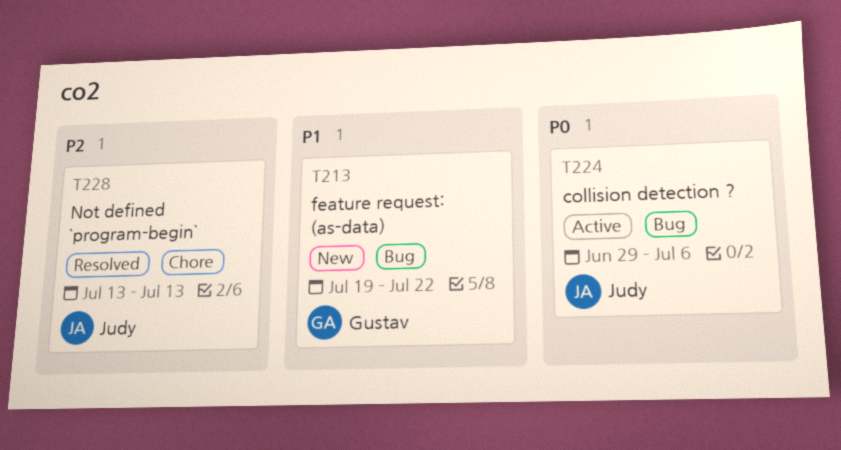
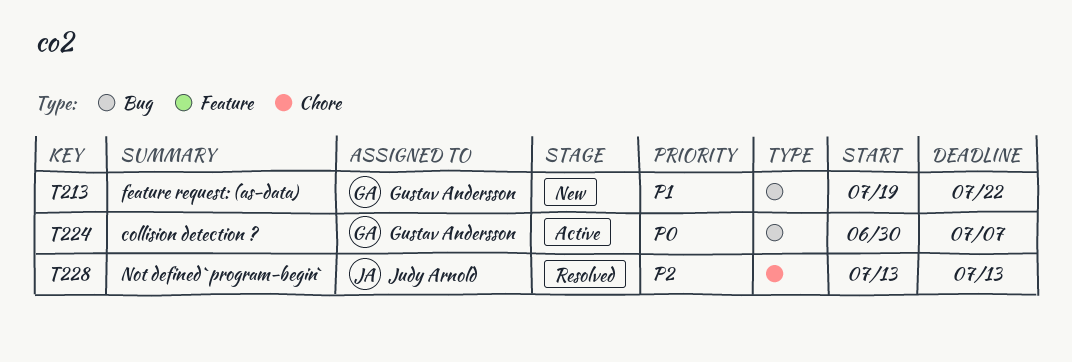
T224, owner: Judy Arnold -> Gustav Andersson
T224, start: Jun 29 -> Jun 30
T224, due: Jul 6 -> Jul 7

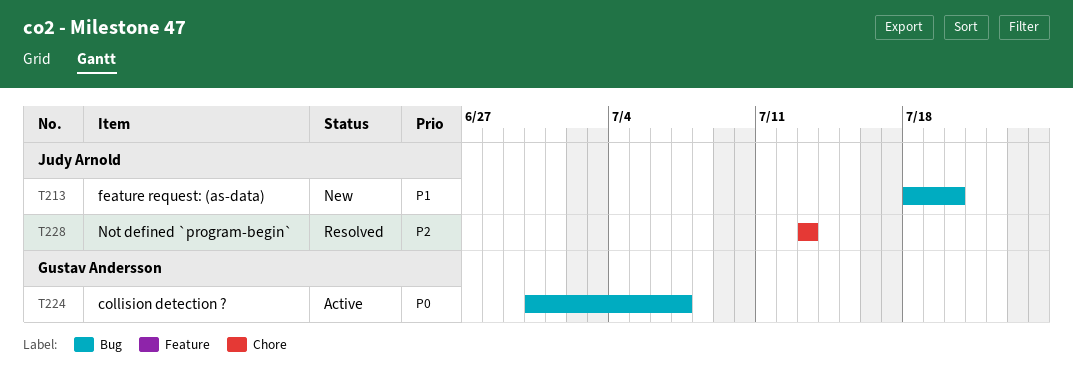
T213, owner: Gustav Andersson -> Judy Arnold
T213, start: Jul 19 -> Jul 18
T213, due: Jul 22 -> Jul 20

